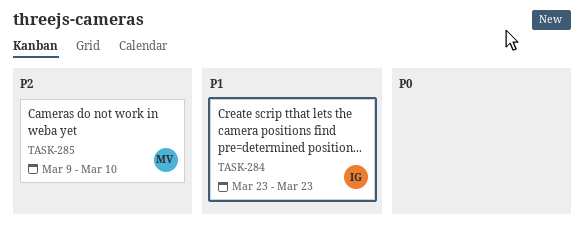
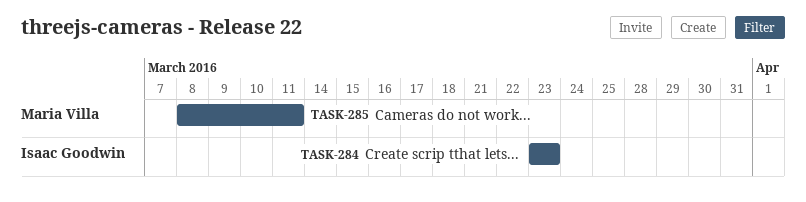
TASK-285, start: Mar 9 -> Mar 8
TASK-285, due: Mar 10 -> Mar 11

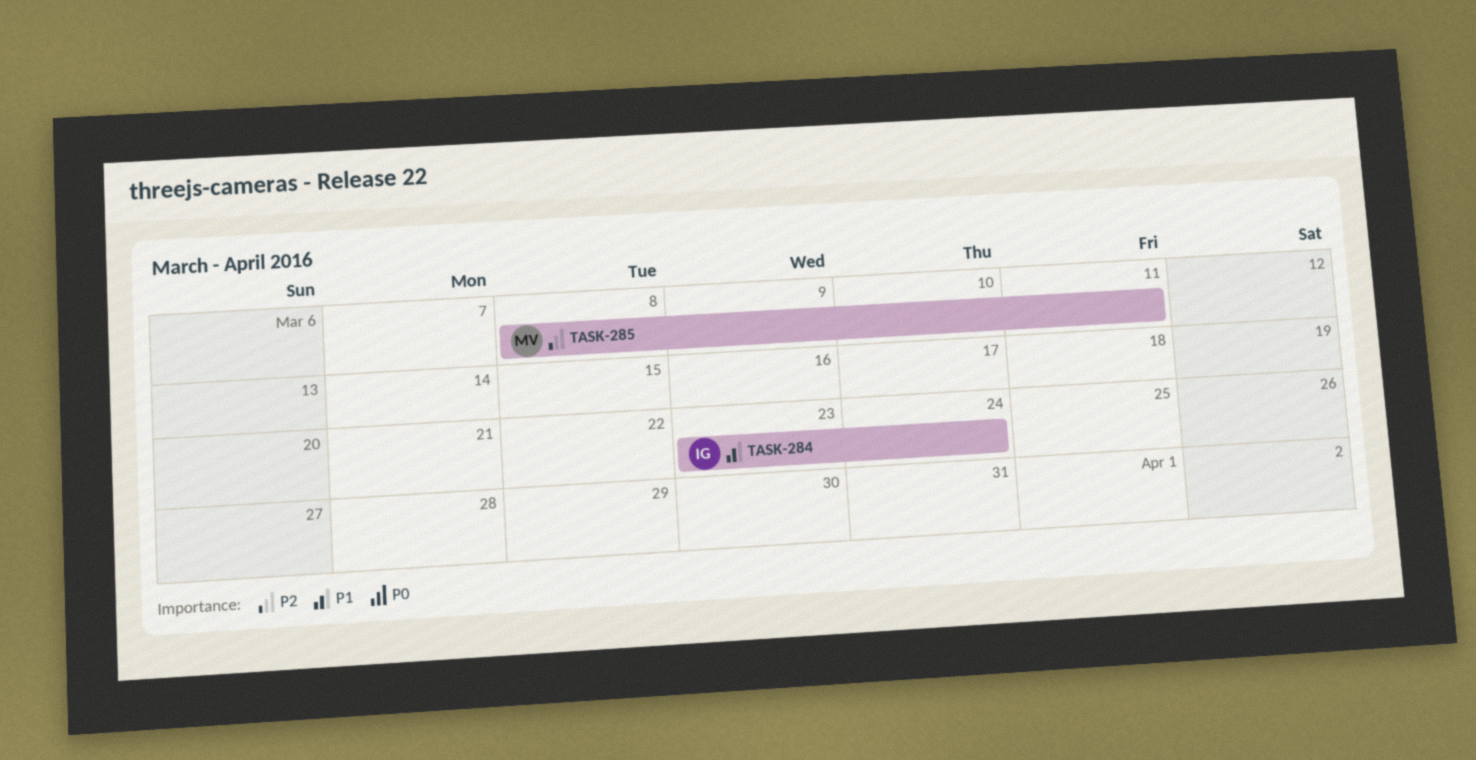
TASK-284, due: Mar 23 -> Mar 24

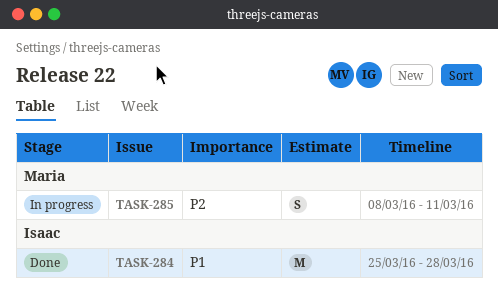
TASK-284, start: Mar 23 -> Mar 25
TASK-284, due: Mar 24 -> Mar 28

